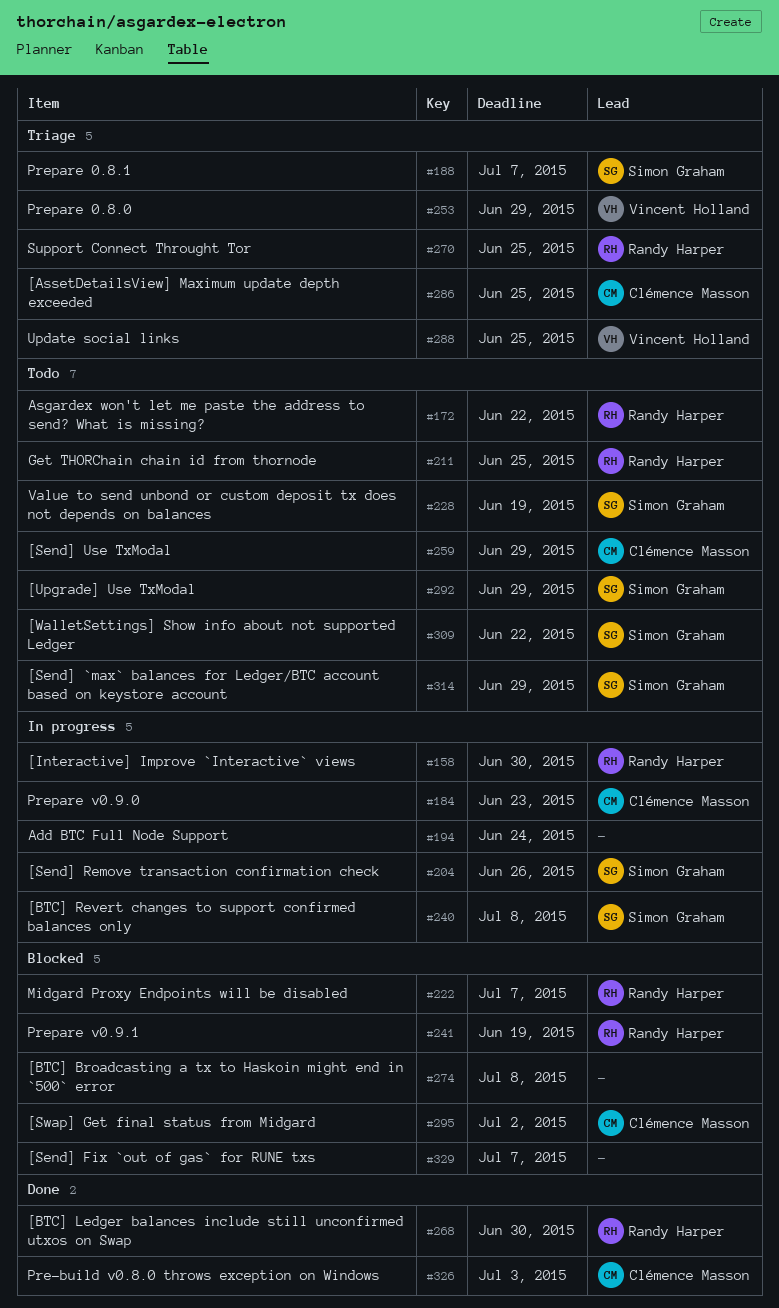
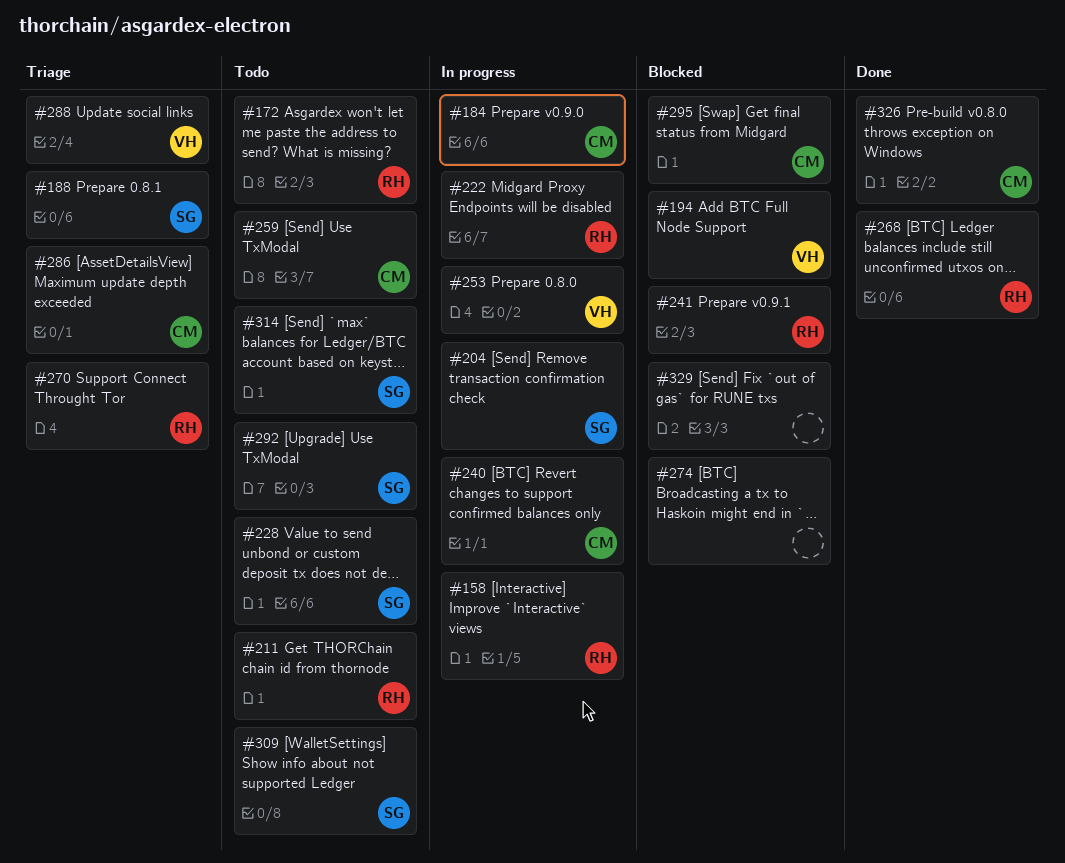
#194, status: In progress -> Blocked
#194, owner: none -> Vincent Holland
#222, status: Blocked -> In progress
#240, owner: Simon Graham -> Clémence Masson
#253, status: Triage -> In progress

